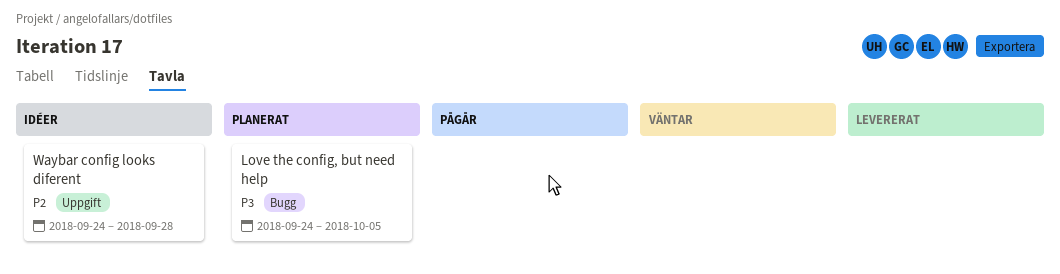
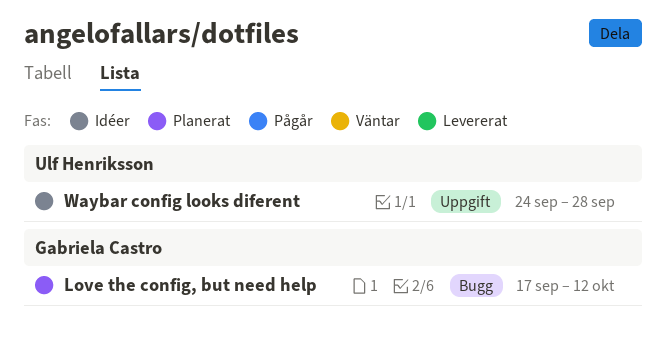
Love the config, but need help, start: Sep 24 -> Sep 17
Love the config, but need help, due: Oct 5 -> Oct 12

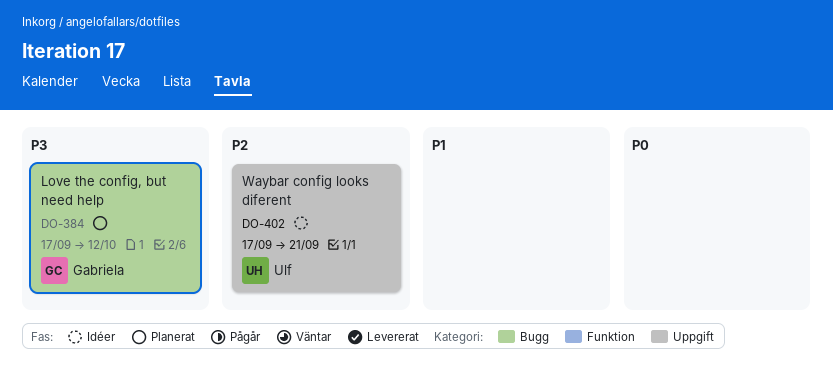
Waybar config looks diferent, start: Sep 24 -> Sep 17
Waybar config looks diferent, due: Sep 28 -> Sep 21

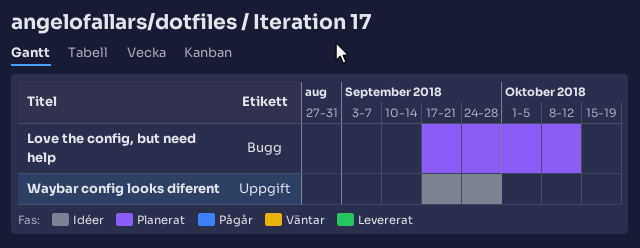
Waybar config looks diferent, due: Sep 21 -> Sep 28

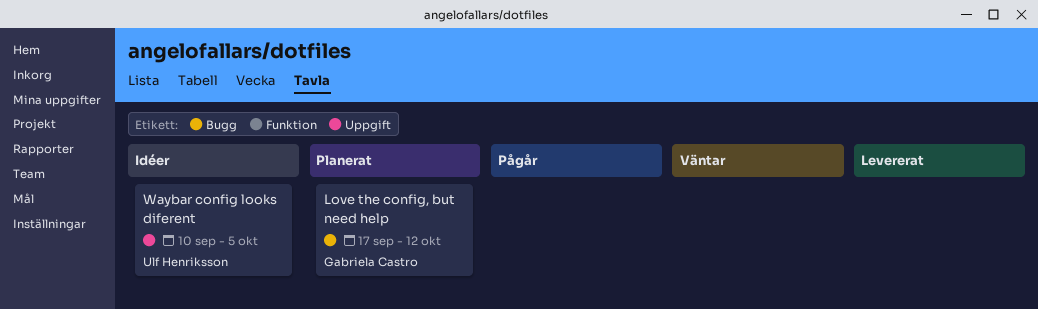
Waybar config looks diferent, start: Sep 17 -> Sep 10
Waybar config looks diferent, due: Sep 28 -> Oct 5

